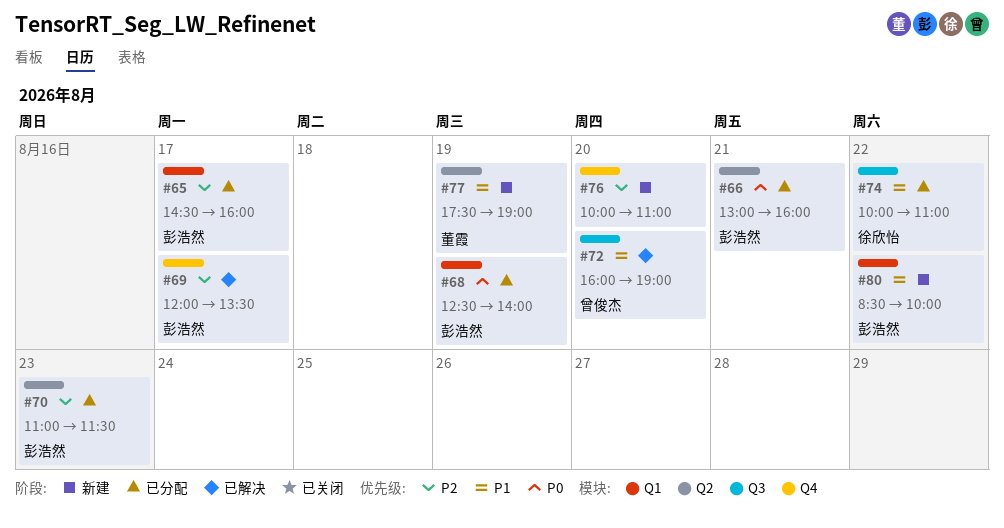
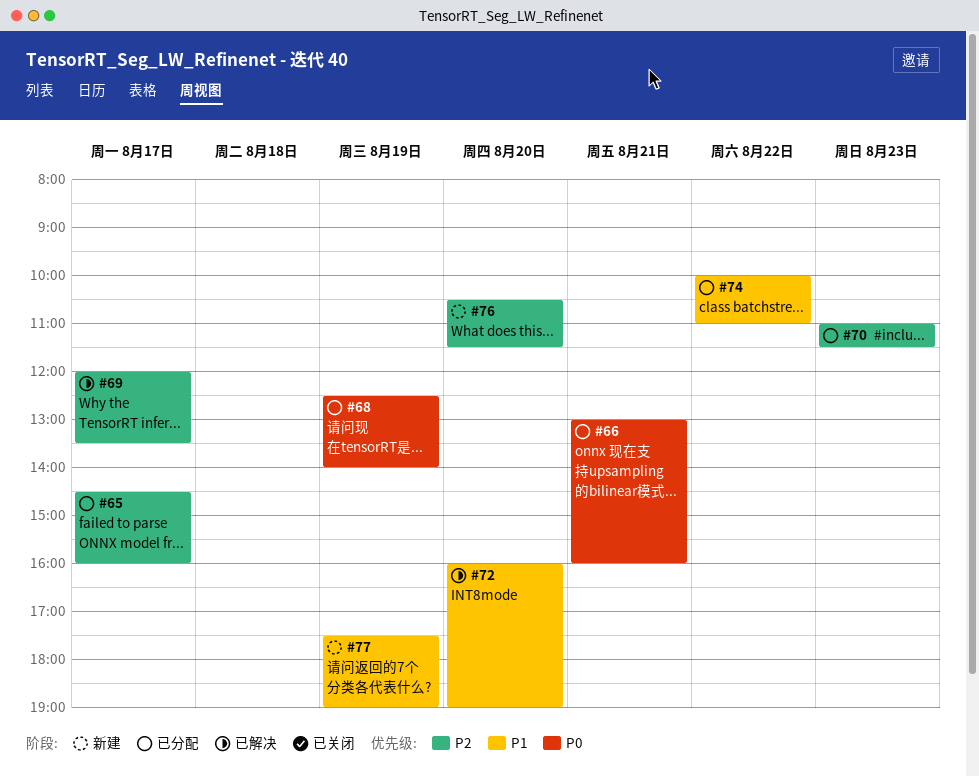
#76, begins: 10:00 -> 10:30
#76, ends: 11:00 -> 11:30
#80: present -> none

